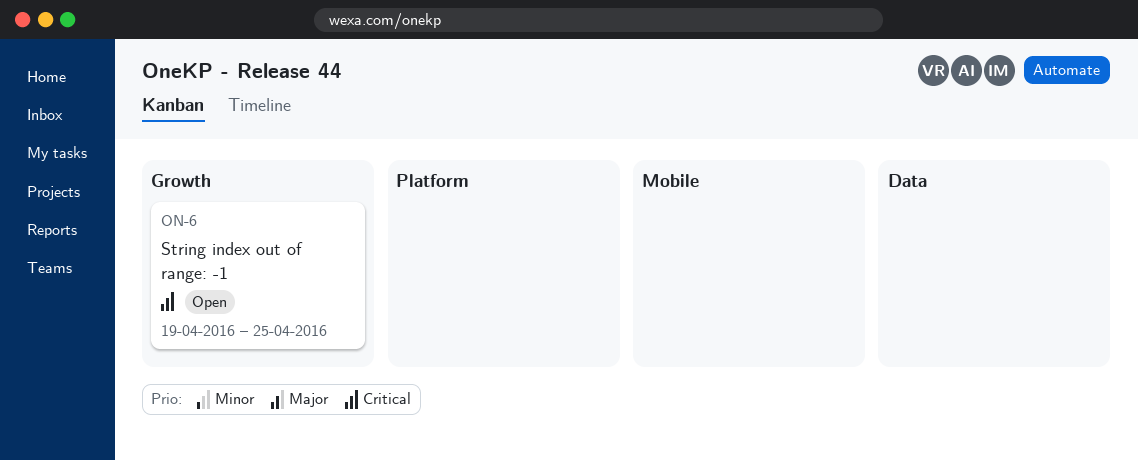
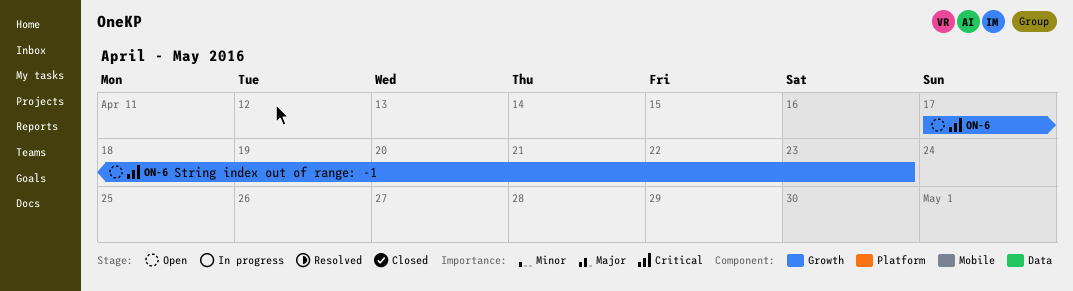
ON-6, start: Apr 19 -> Apr 17
ON-6, due: Apr 25 -> Apr 23

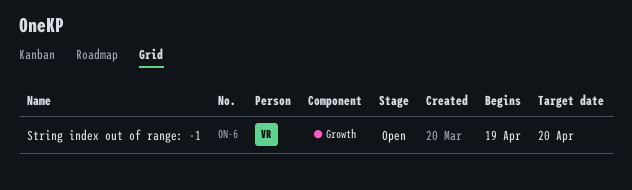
ON-6, start: Apr 17 -> Apr 19
ON-6, due: Apr 23 -> Apr 20

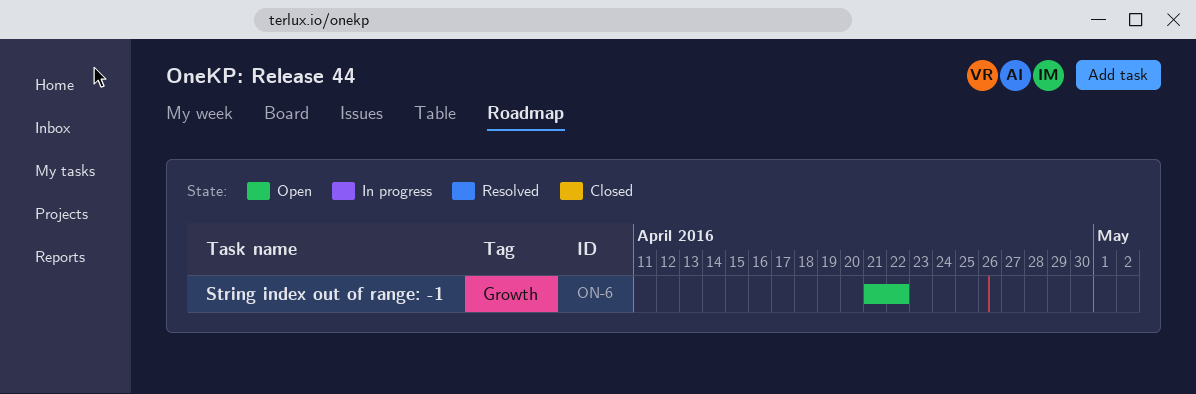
ON-6, start: Apr 19 -> Apr 21
ON-6, due: Apr 20 -> Apr 22

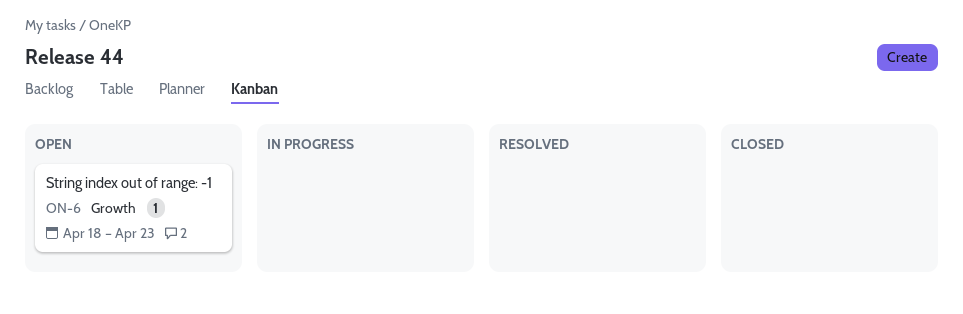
ON-6, start: Apr 21 -> Apr 18
ON-6, due: Apr 22 -> Apr 23

